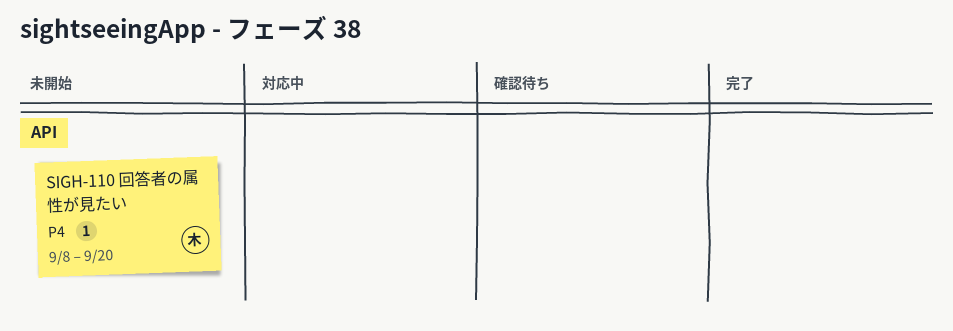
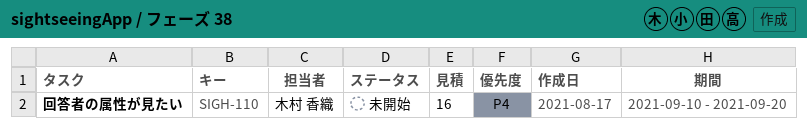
SIGH-110, estimate: 1 -> 16
SIGH-110, start: Sep 8 -> Sep 10

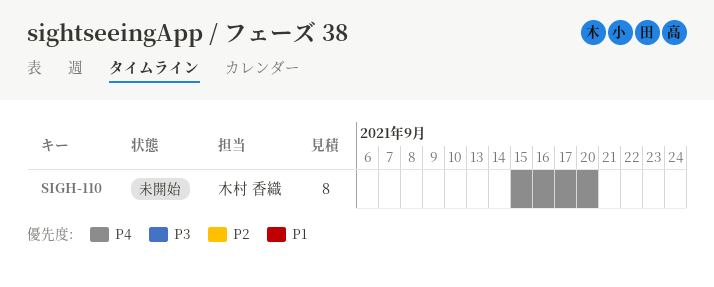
SIGH-110, estimate: 16 -> 8
SIGH-110, start: Sep 10 -> Sep 15

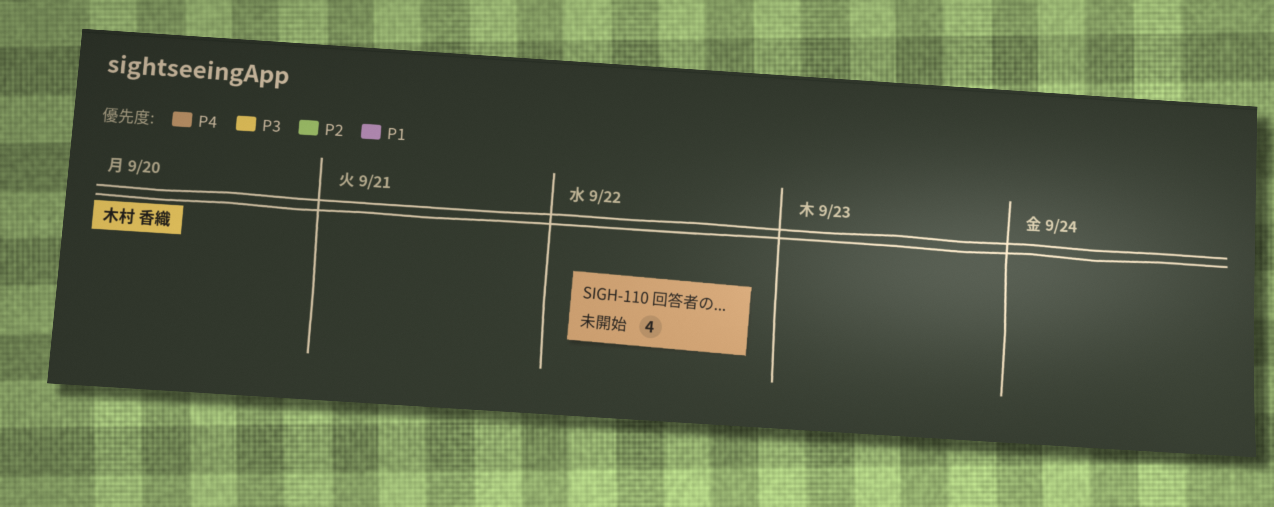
SIGH-110, estimate: 8 -> 4
SIGH-110, due: Sep 20 -> Sep 22

